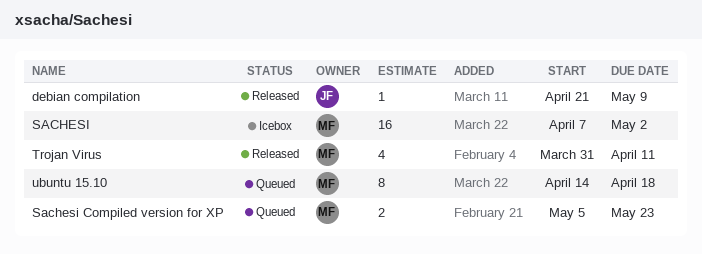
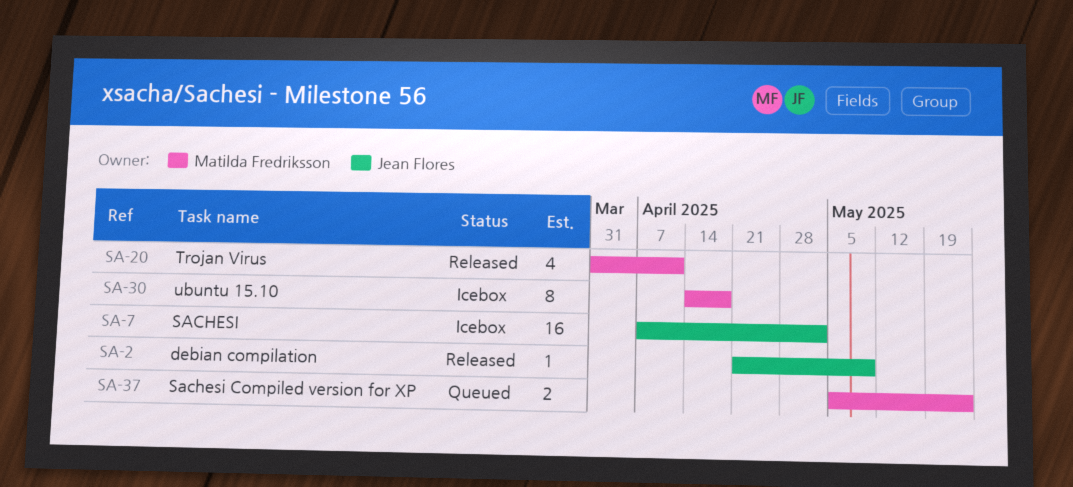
SACHESI, owner: Matilda Fredriksson -> Jean Flores
ubuntu 15.10, status: Queued -> Icebox

